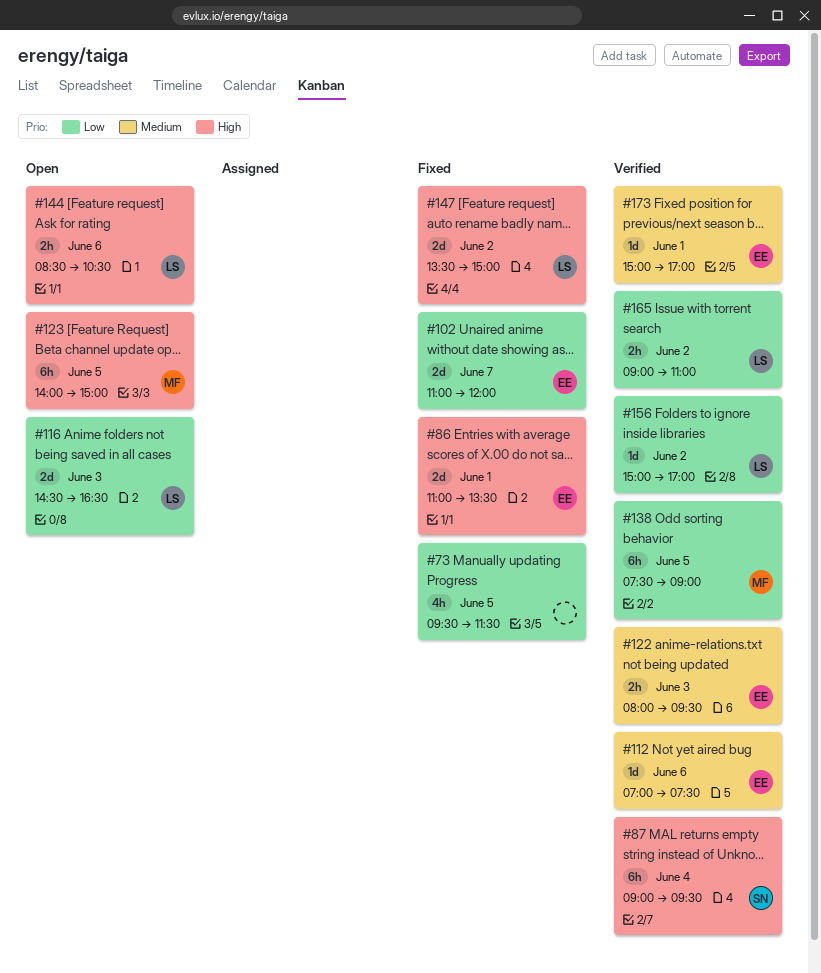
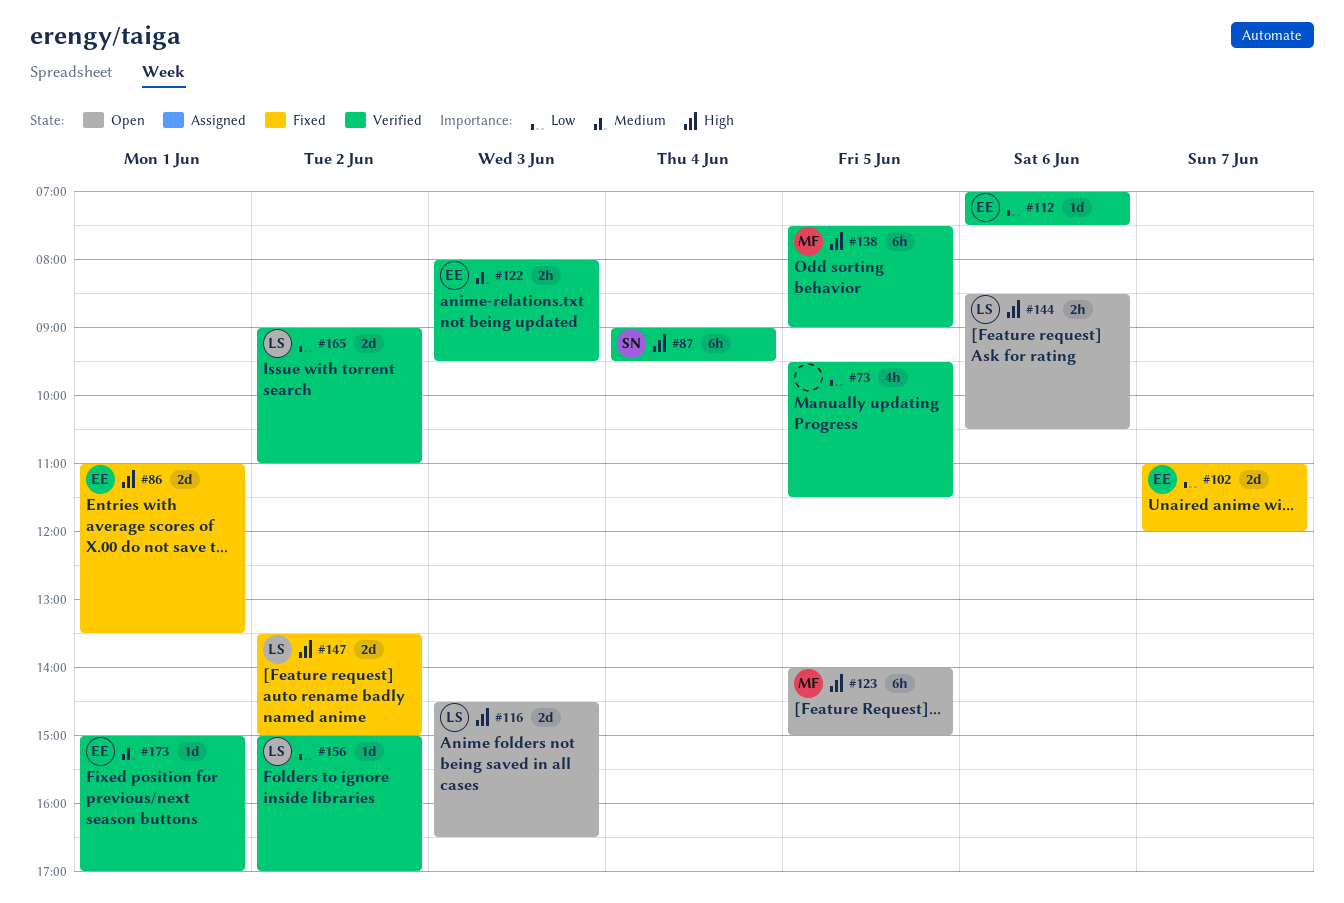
#73, status: Fixed -> Verified
#112, priority: Medium -> Low
#116, priority: Low -> High
#138, priority: Low -> High
#165, estimate: 2h -> 2d

